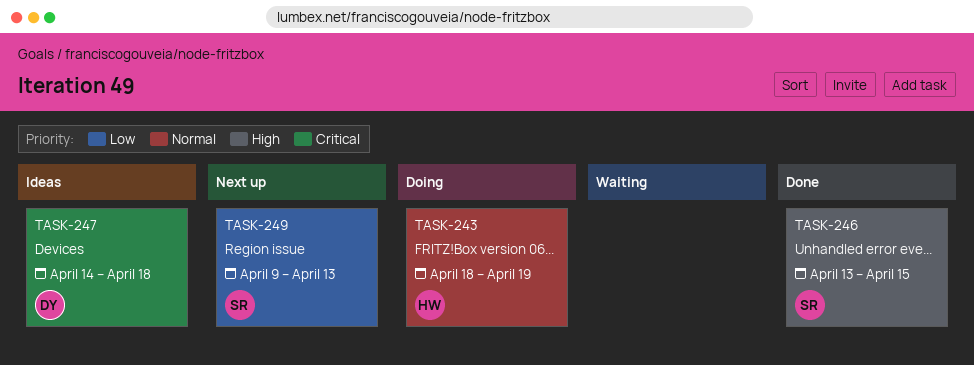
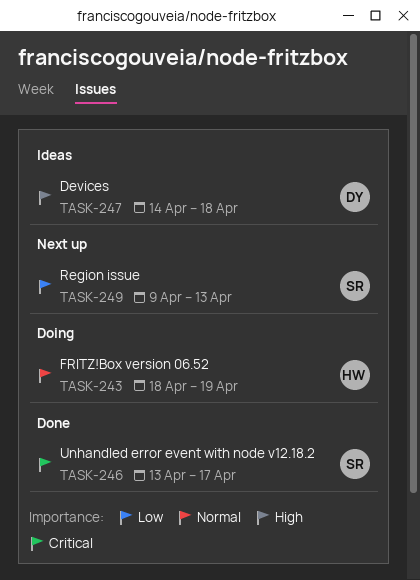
TASK-246, priority: High -> Critical
TASK-246, due: Apr 15 -> Apr 17
TASK-247, priority: Critical -> High

